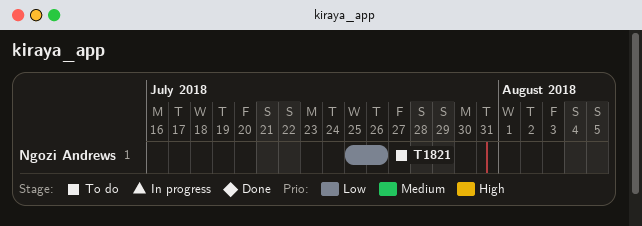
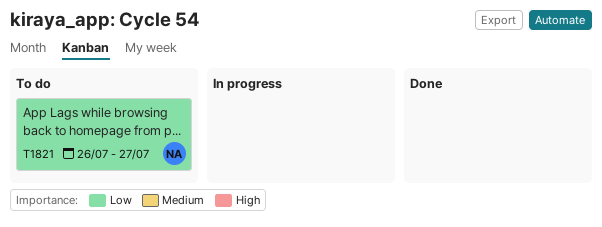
T1821, start: Jul 25 -> Jul 26
T1821, due: Jul 26 -> Jul 27

